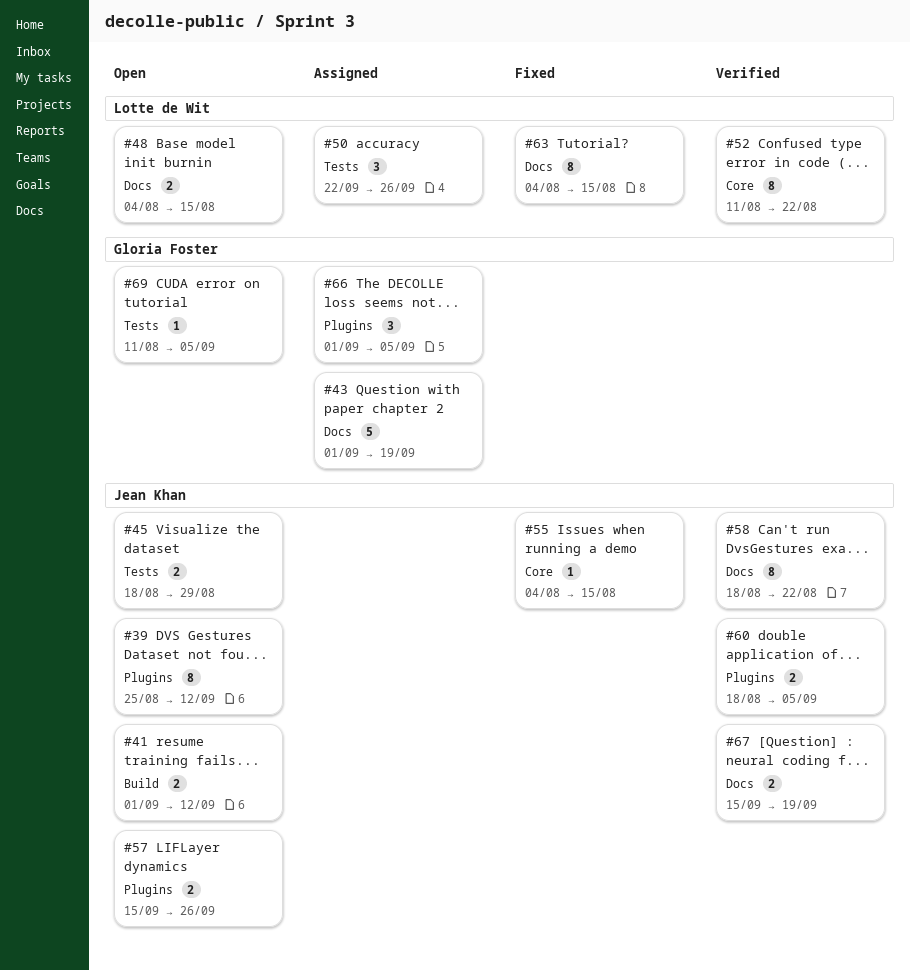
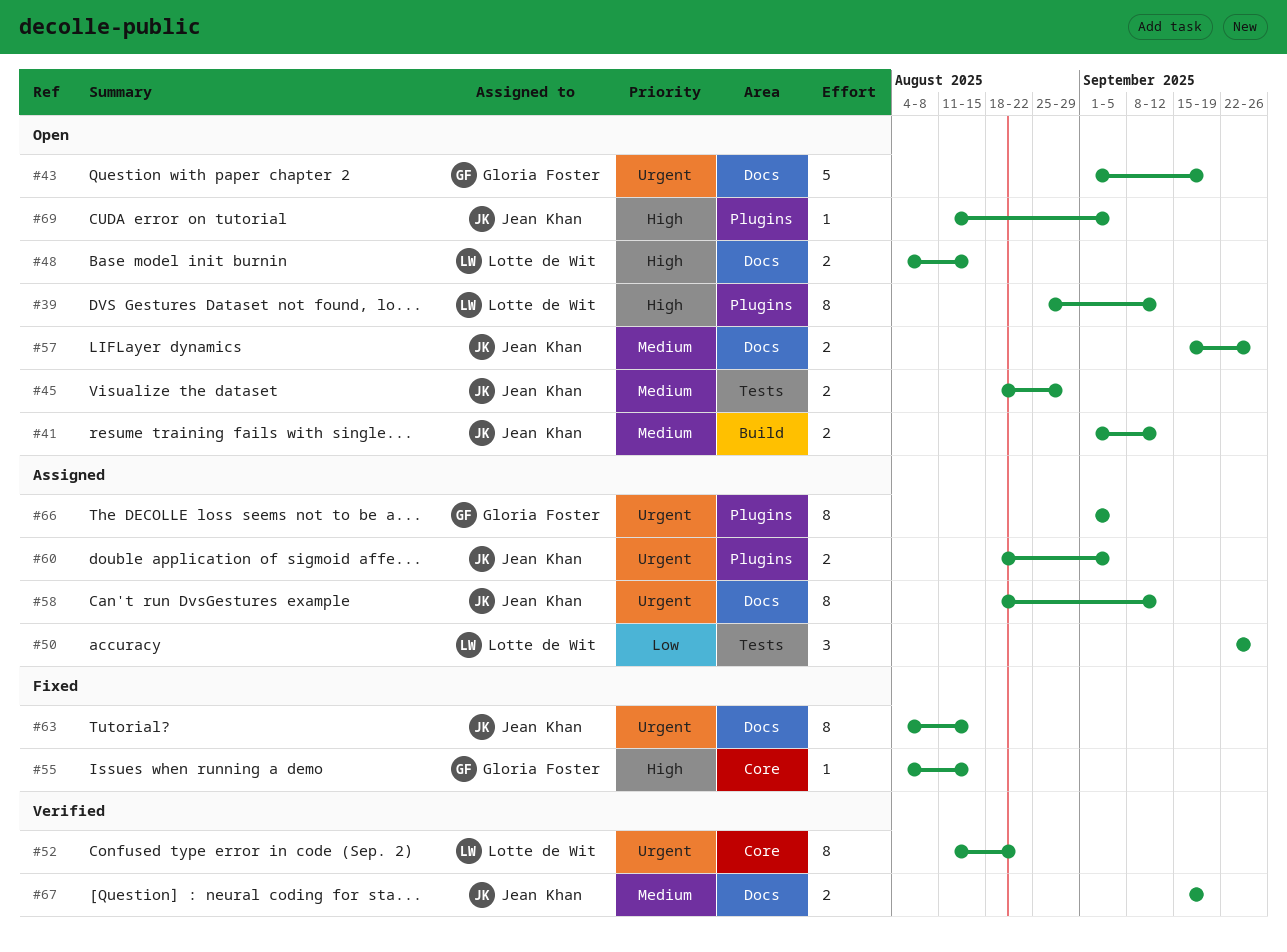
#39, owner: Jean Khan -> Lotte de Wit
#43, status: Assigned -> Open
#55, owner: Jean Khan -> Gloria Foster
#57, label: Plugins -> Docs
#58, status: Verified -> Assigned
#58, due: Aug 22 -> Sep 12
#60, status: Verified -> Assigned
#63, owner: Lotte de Wit -> Jean Khan
#66, estimate: 3 -> 8
#69, owner: Gloria Foster -> Jean Khan
#69, label: Tests -> Plugins

